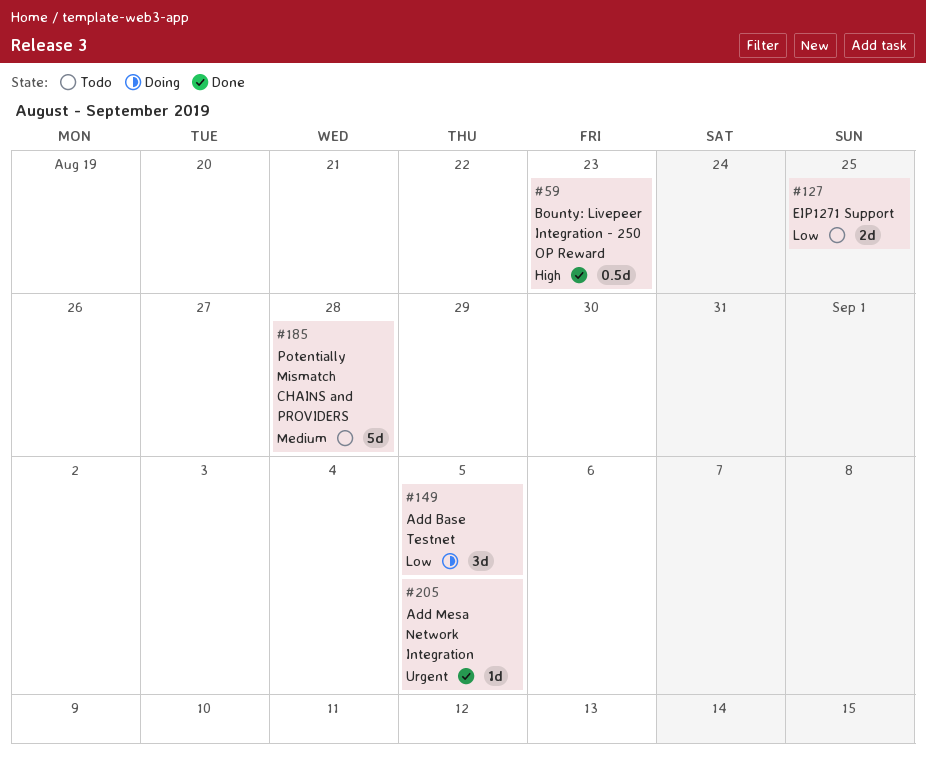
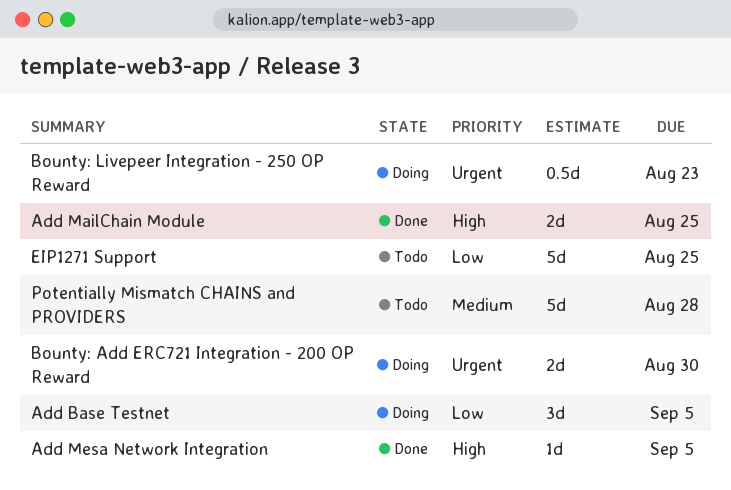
Add MailChain Module: none -> present
Add Mesa Network Integration, priority: Urgent -> High
Bounty: Add ERC721 Integration - 200 OP Reward: none -> present
Bounty: Livepeer Integration - 250 OP Reward, status: Done -> Doing
Bounty: Livepeer Integration - 250 OP Reward, priority: High -> Urgent
EIP1271 Support, estimate: 2d -> 5d

